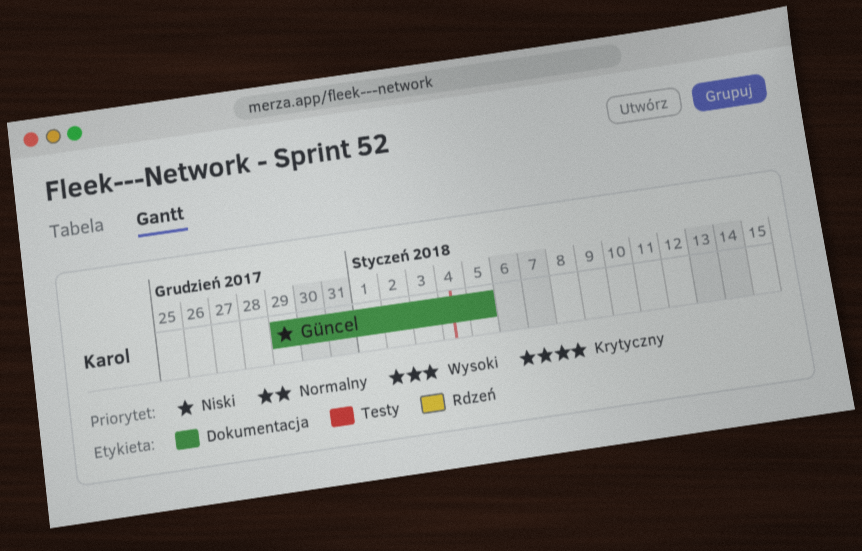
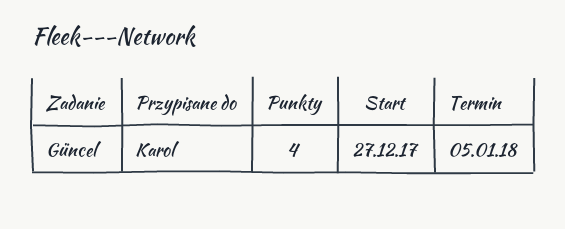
Güncel, start: Dec 29 -> Dec 27

